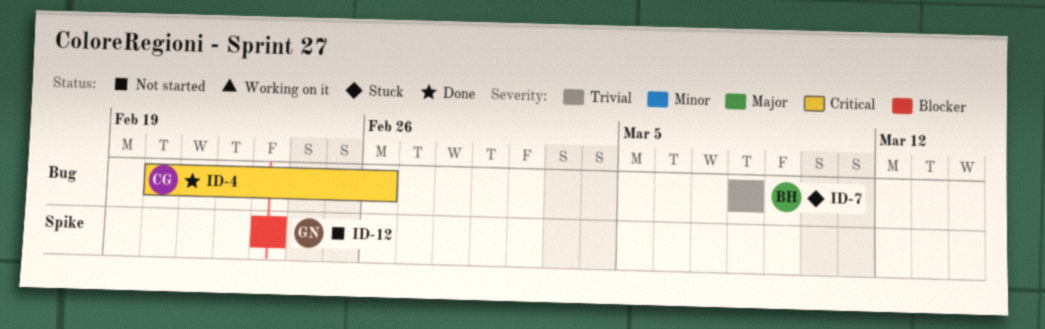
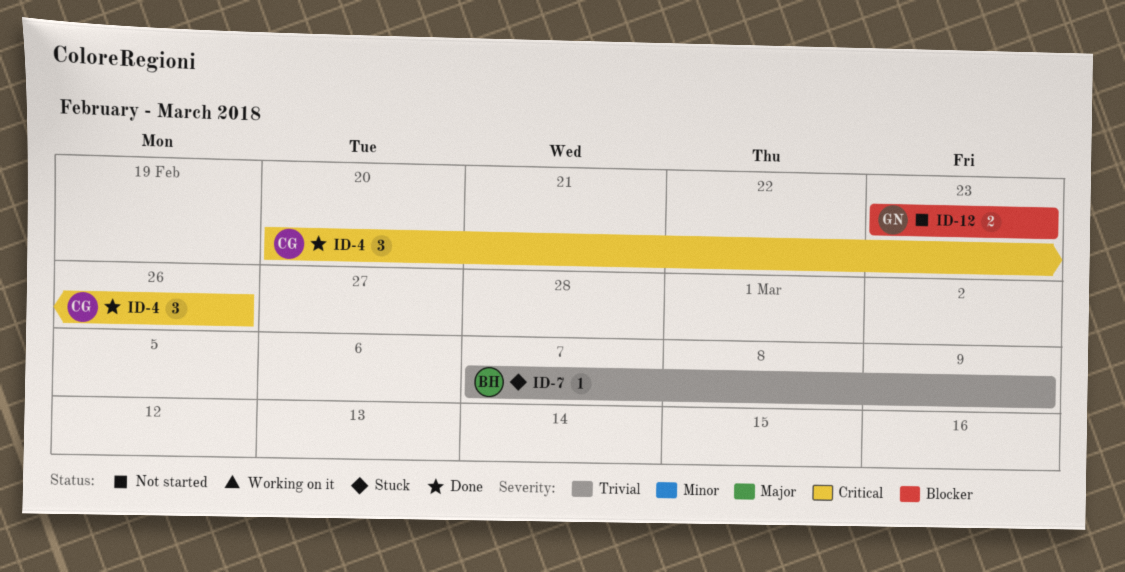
ID-7, start: Mar 8 -> Mar 7
ID-7, due: Mar 8 -> Mar 9

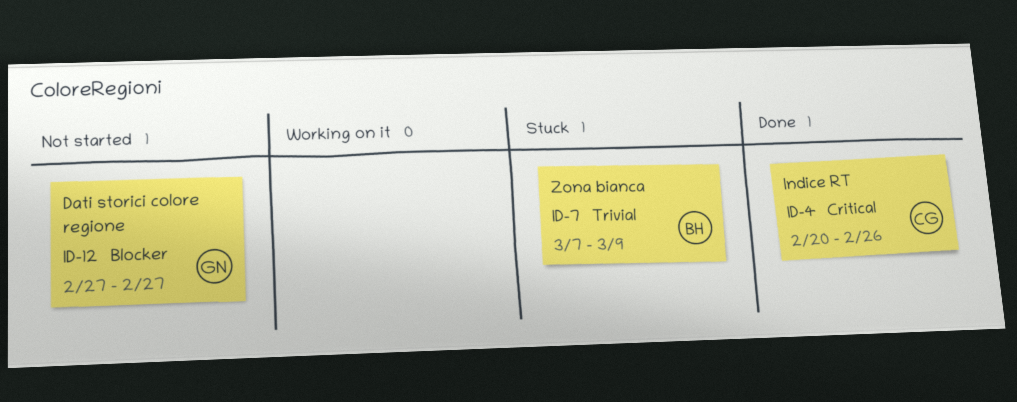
ID-12, start: Feb 23 -> Feb 27
ID-12, due: Feb 23 -> Feb 27

